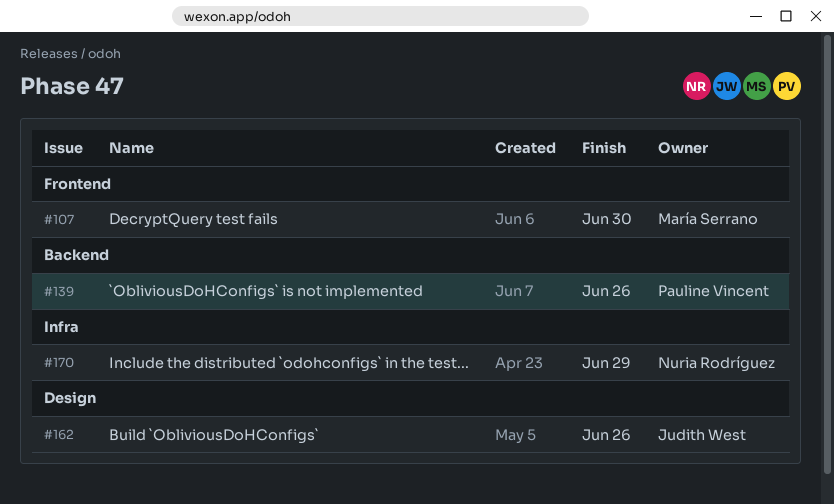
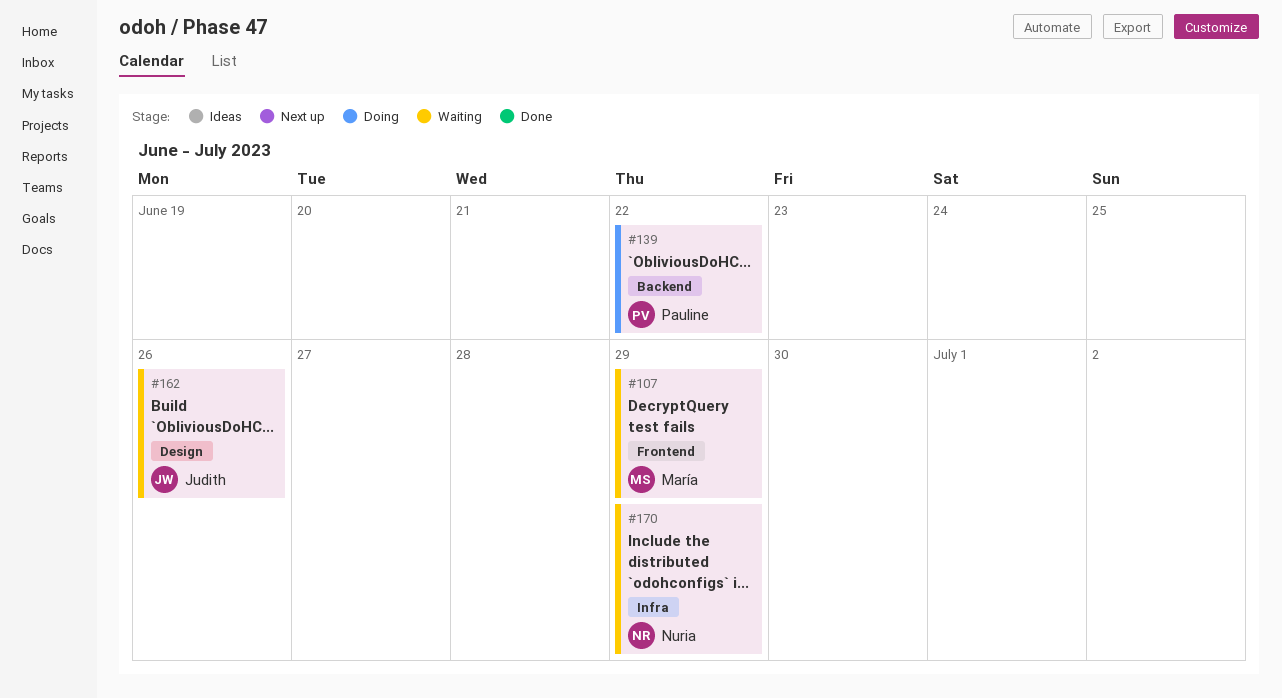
#107, due: Jun 30 -> Jun 29
#139, due: Jun 26 -> Jun 22

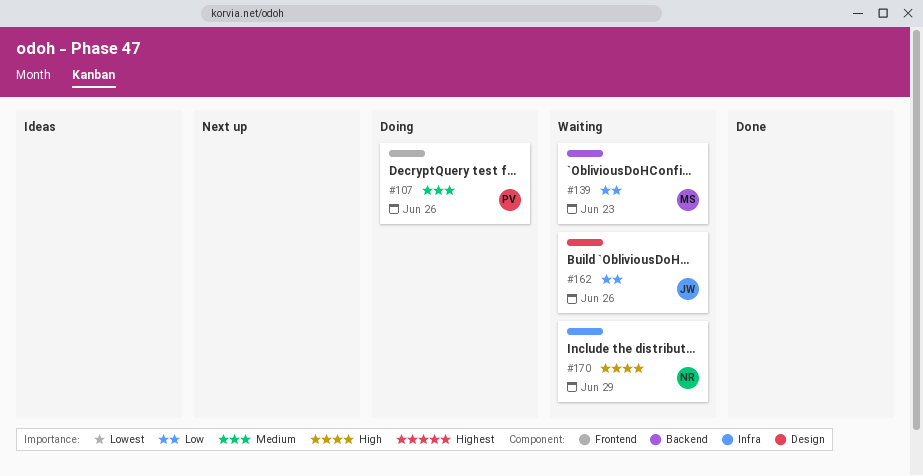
#107, status: Waiting -> Doing
#107, owner: María -> Pauline
#107, due: Jun 29 -> Jun 26
#139, status: Doing -> Waiting
#139, owner: Pauline -> María
#139, due: Jun 22 -> Jun 23

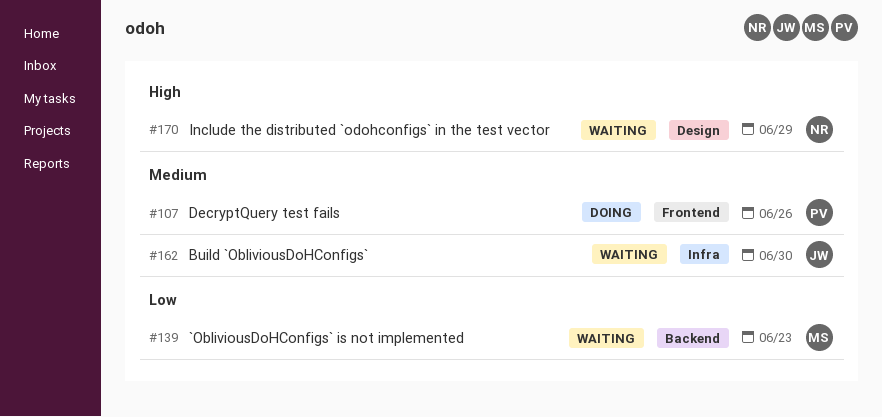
#162, priority: Low -> Medium
#162, label: Design -> Infra
#162, due: Jun 26 -> Jun 30
#170, label: Infra -> Design

